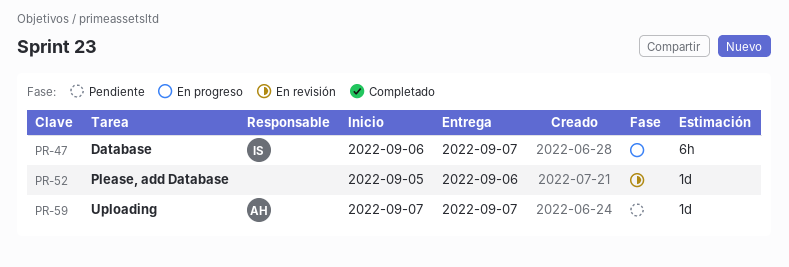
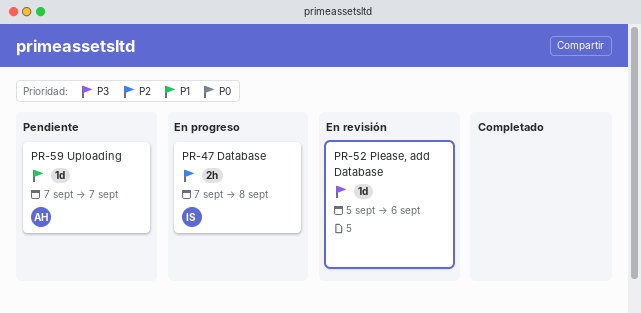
PR-47, estimate: 6h -> 2h
PR-47, start: Sep 6 -> Sep 7
PR-47, due: Sep 7 -> Sep 8

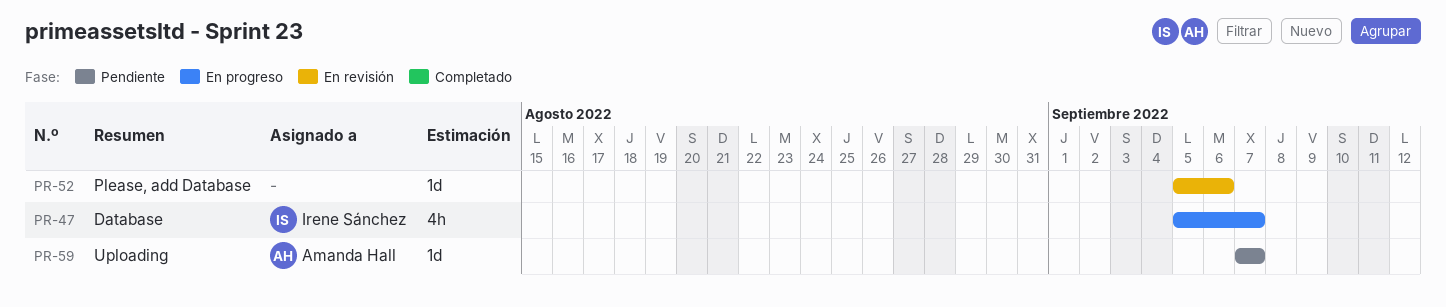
PR-47, estimate: 2h -> 4h
PR-47, start: Sep 7 -> Sep 5
PR-47, due: Sep 8 -> Sep 7

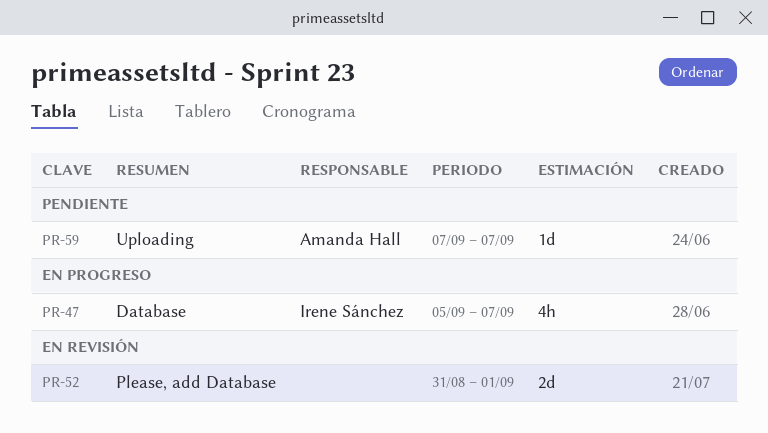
PR-52, estimate: 1d -> 2d
PR-52, start: Sep 5 -> Aug 31
PR-52, due: Sep 6 -> Sep 1

